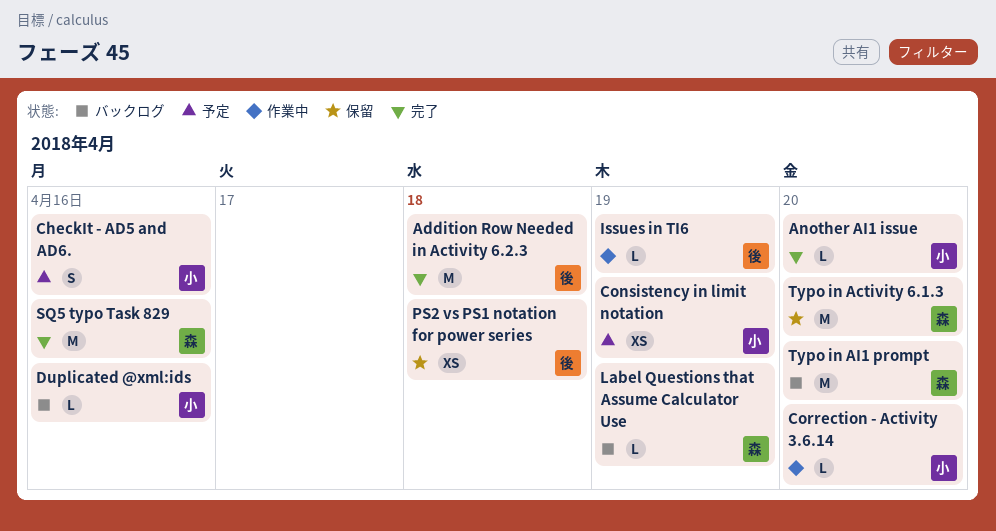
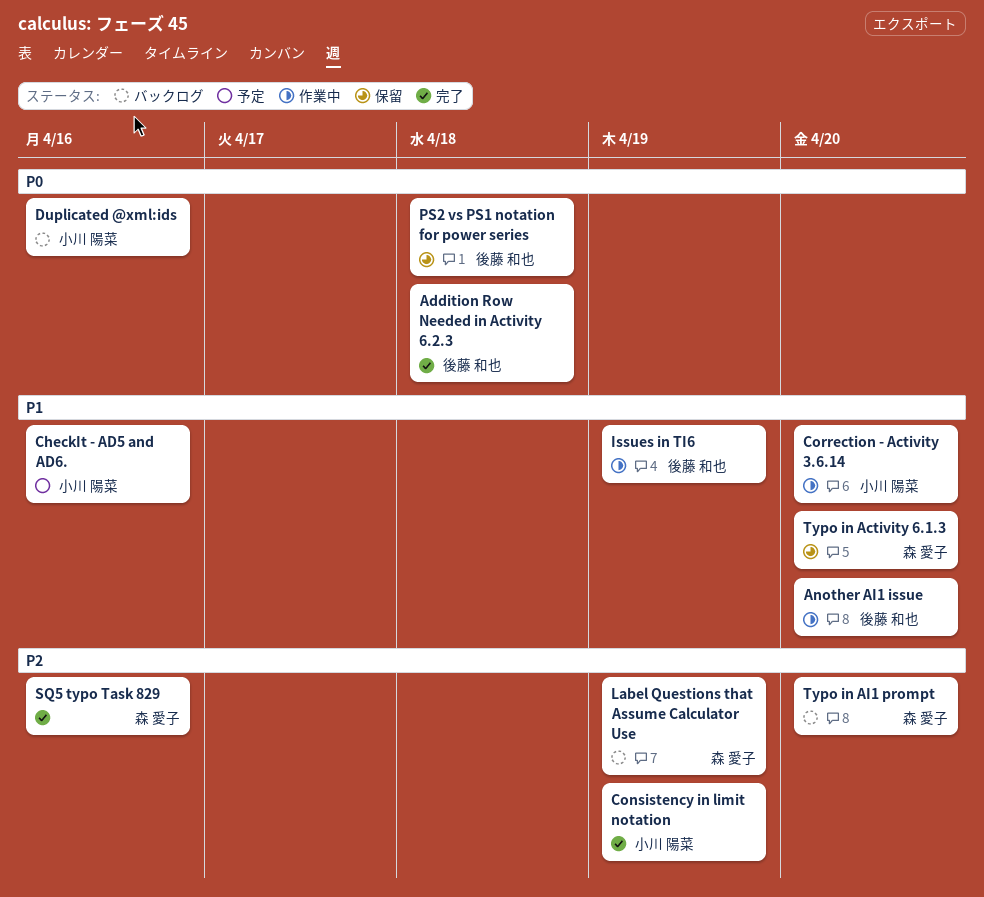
Another AI1 issue, status: 完了 -> 作業中
Another AI1 issue, owner: 小川 陽菜 -> 後藤 和也
Consistency in limit notation, status: 予定 -> 完了

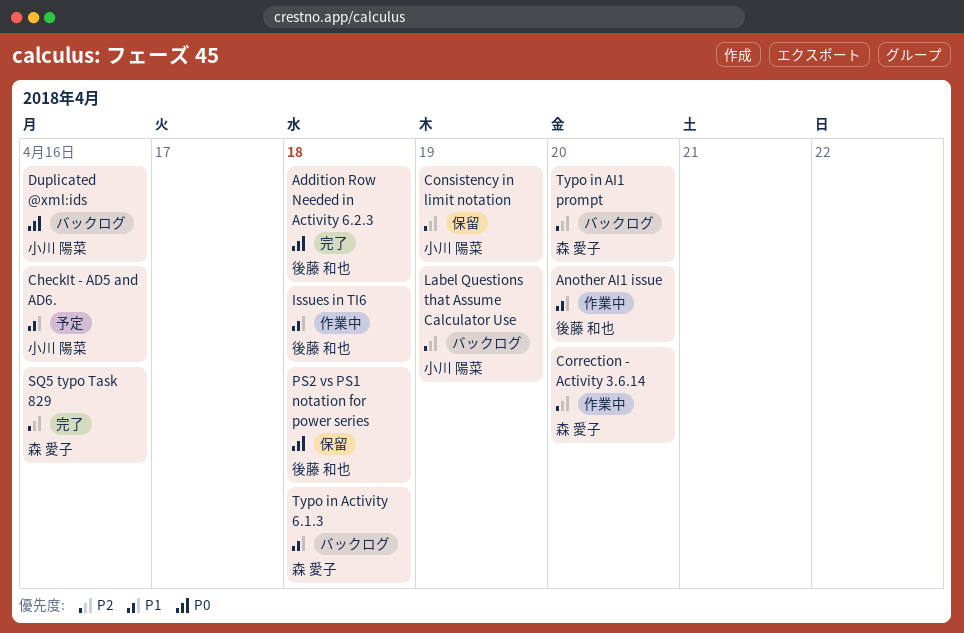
Consistency in limit notation, status: 完了 -> 保留
Correction - Activity 3.6.14, owner: 小川 陽菜 -> 森 愛子
Correction - Activity 3.6.14, priority: P1 -> P2
Issues in TI6, due: Apr 19 -> Apr 18
Label Questions that Assume Calculator Use, owner: 森 愛子 -> 小川 陽菜
Typo in Activity 6.1.3, status: 保留 -> バックログ
Typo in Activity 6.1.3, due: Apr 20 -> Apr 18

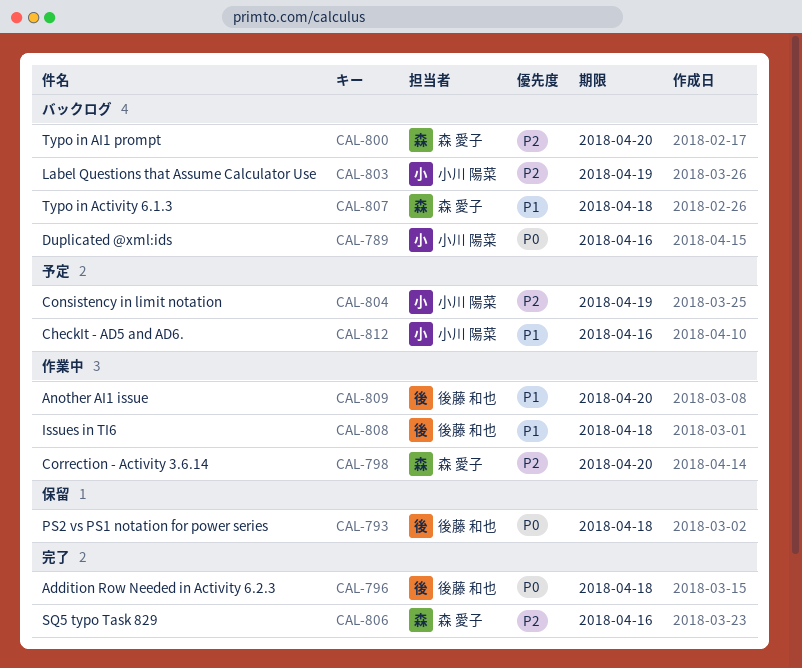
Consistency in limit notation, status: 保留 -> 予定

